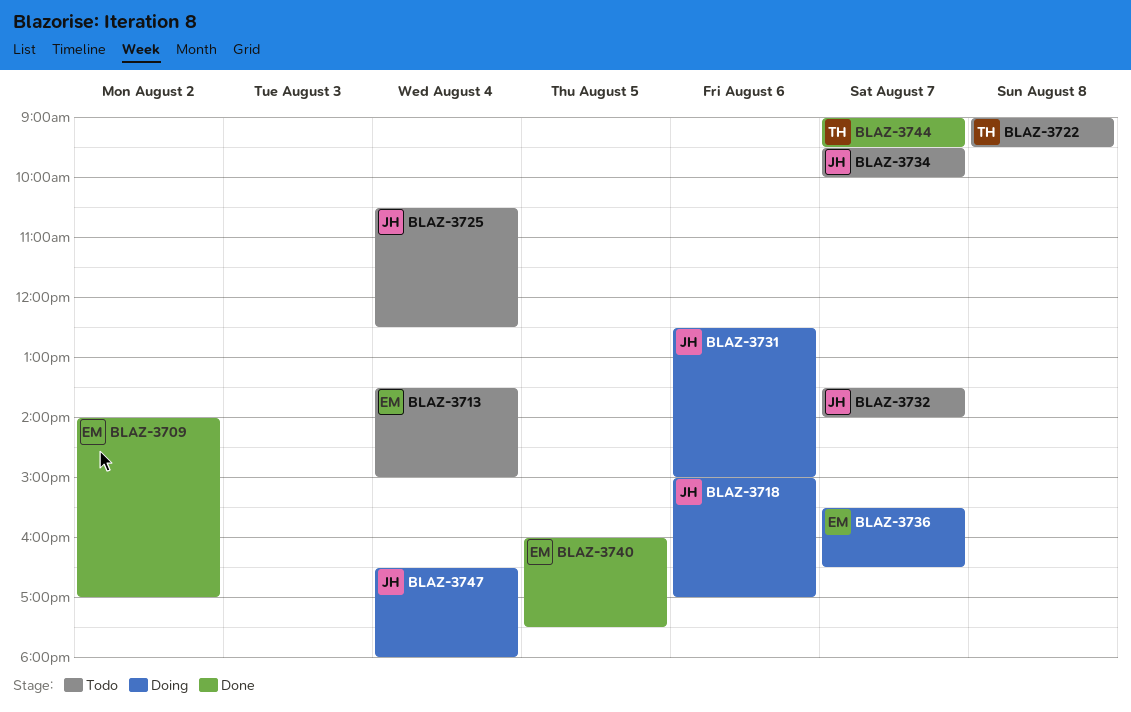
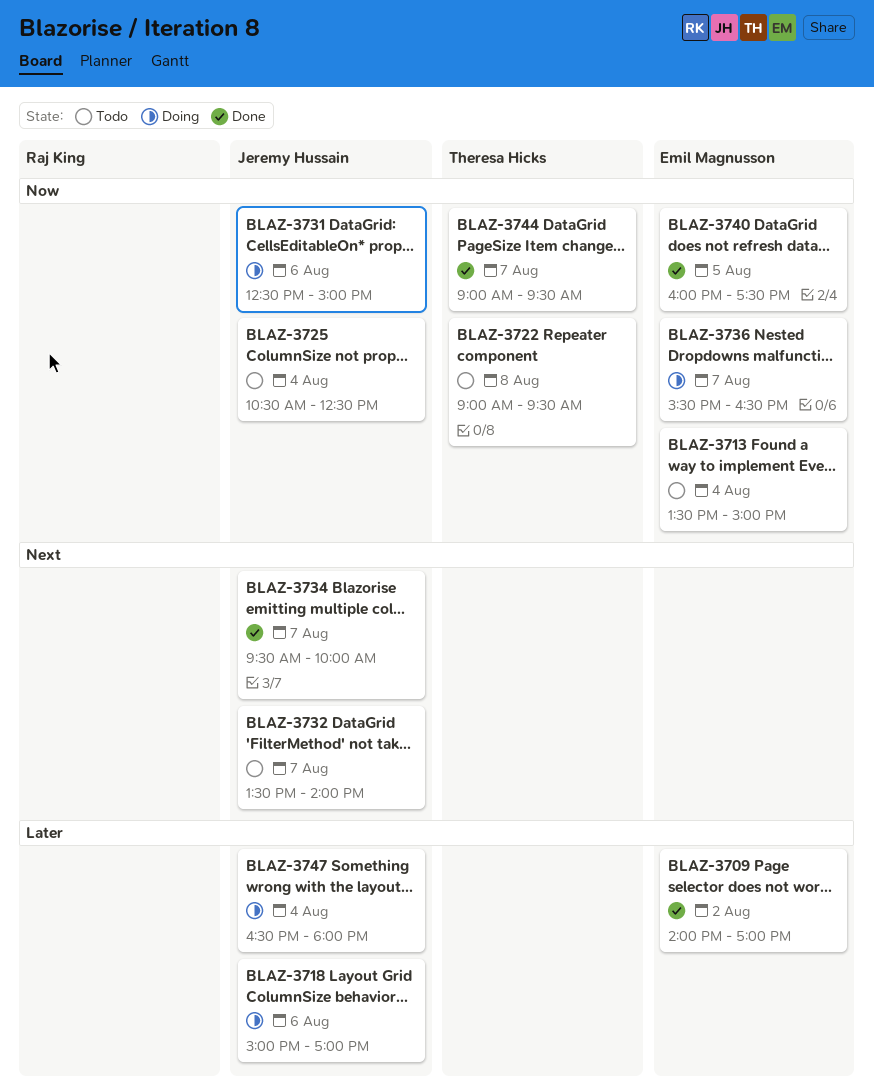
BLAZ-3734, status: Todo -> Done

